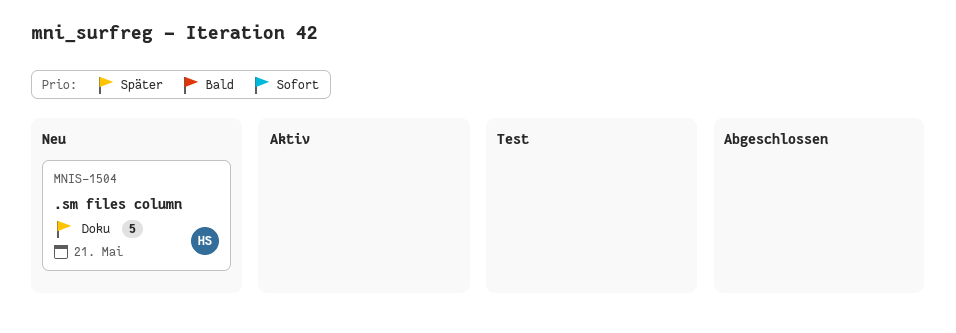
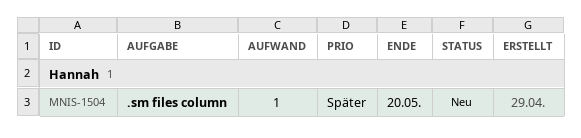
MNIS-1504, estimate: 5 -> 1
MNIS-1504, due: May 21 -> May 20

